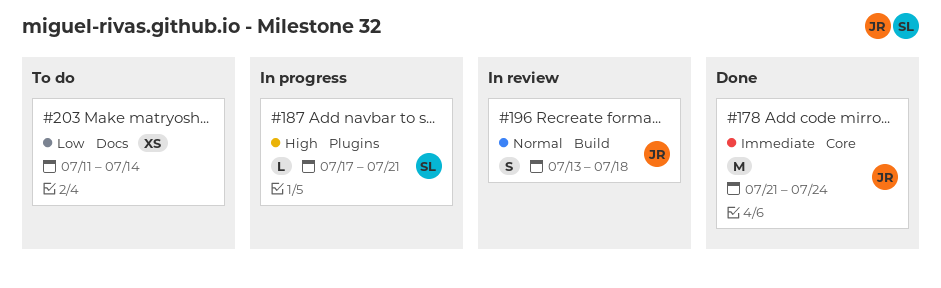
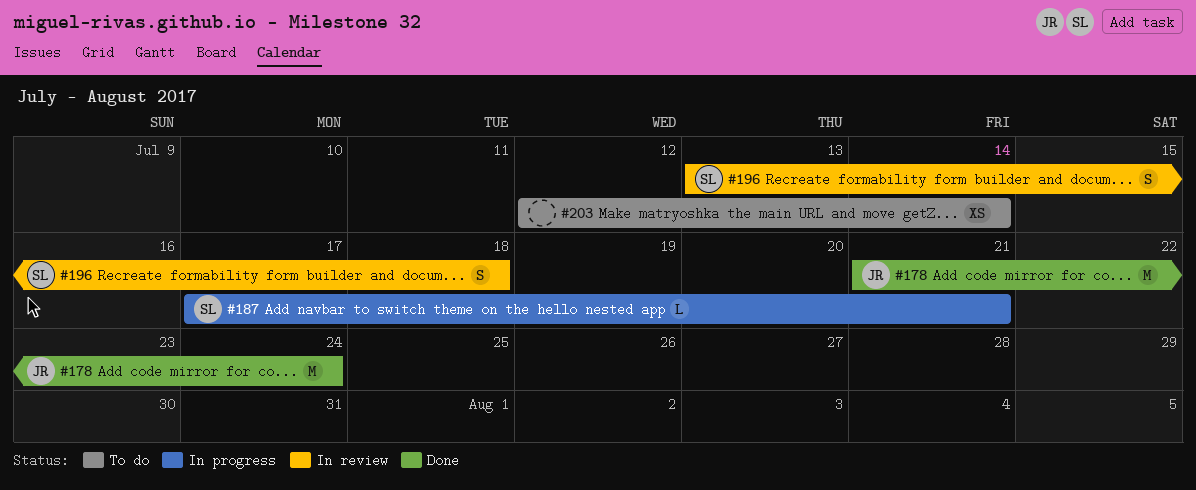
#196, owner: JR -> SL
#203, start: Jul 11 -> Jul 12

